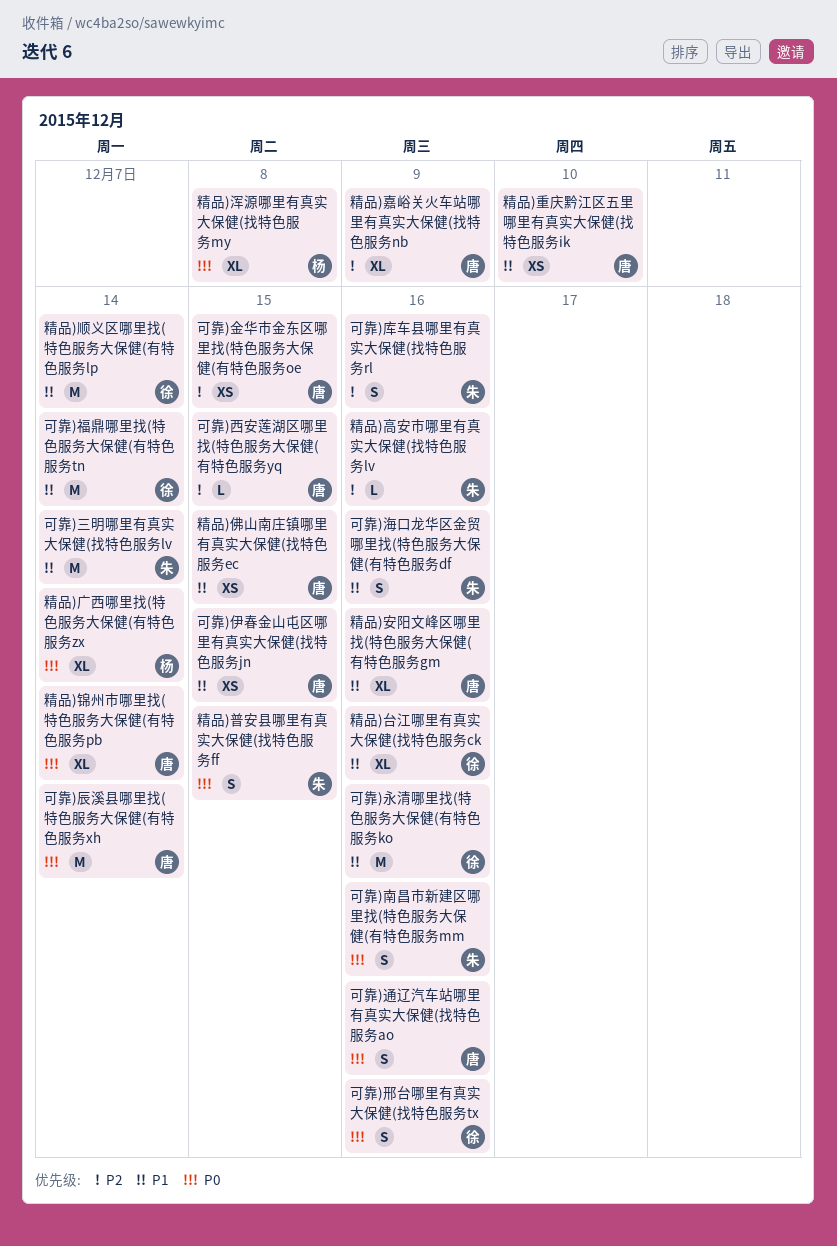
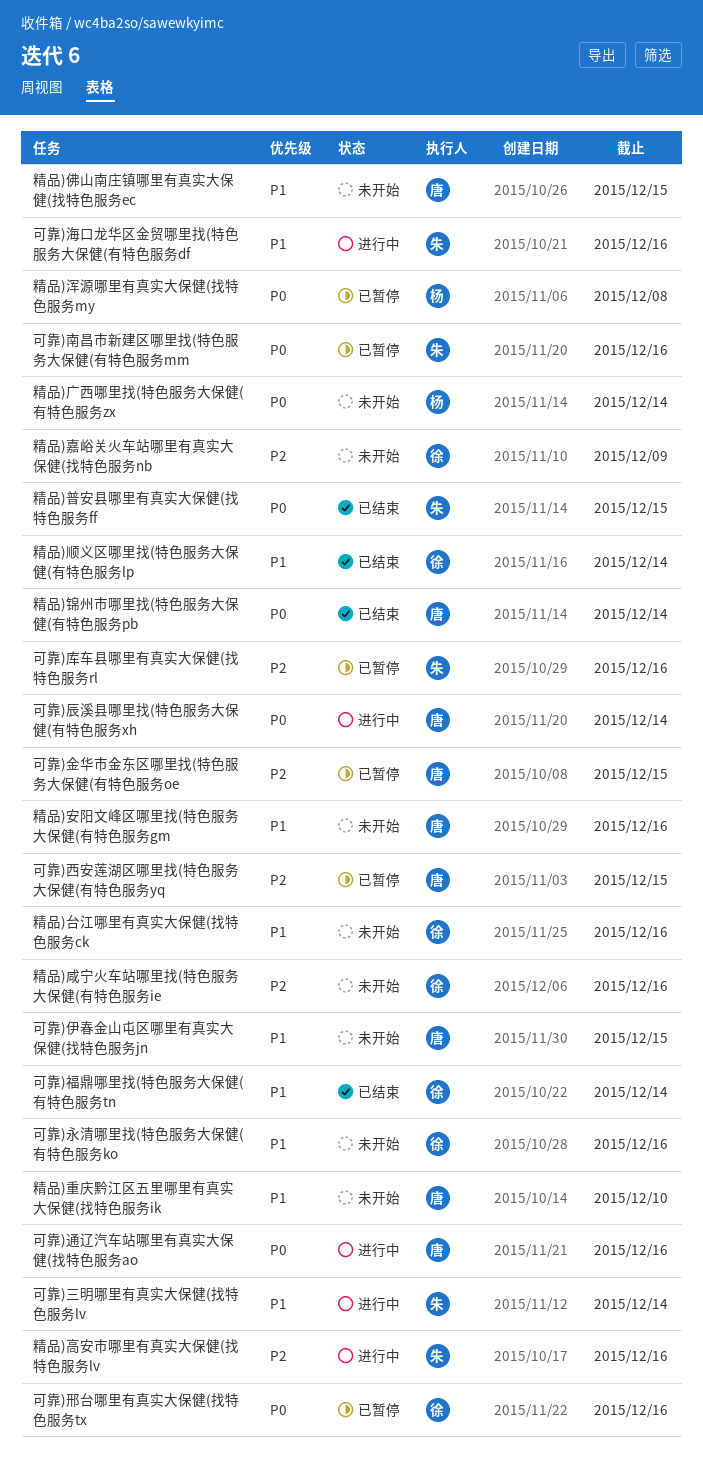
精品)咸宁火车站哪里找(特色服务大保健(有特色服务ie: none -> present
精品)嘉峪关火车站哪里有真实大保健(找特色服务nb, owner: 唐 -> 徐

